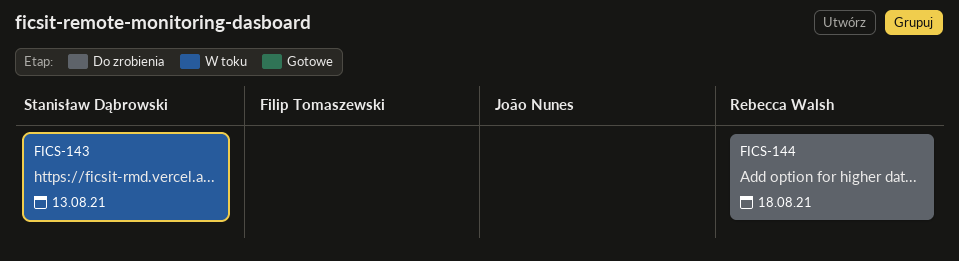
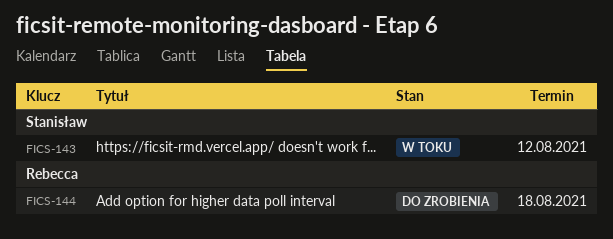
FICS-143, due: Aug 13 -> Aug 12

